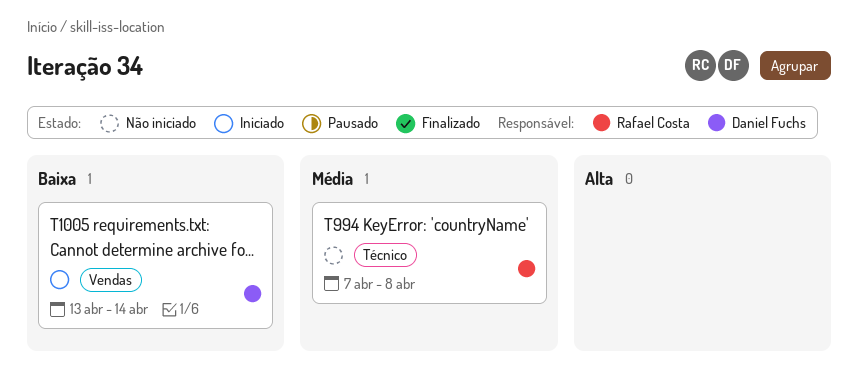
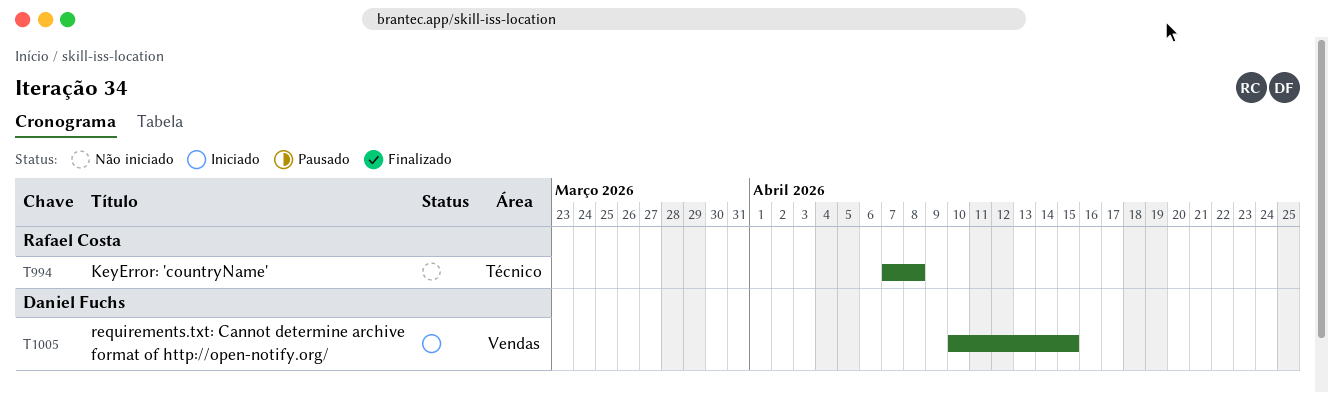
T1005, start: Apr 13 -> Apr 10
T1005, due: Apr 14 -> Apr 15

